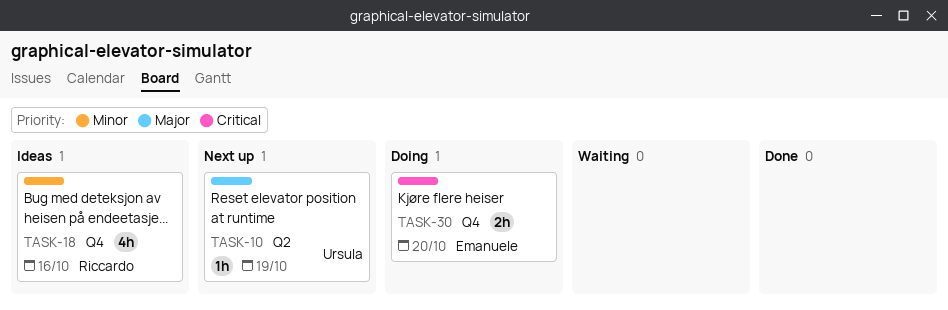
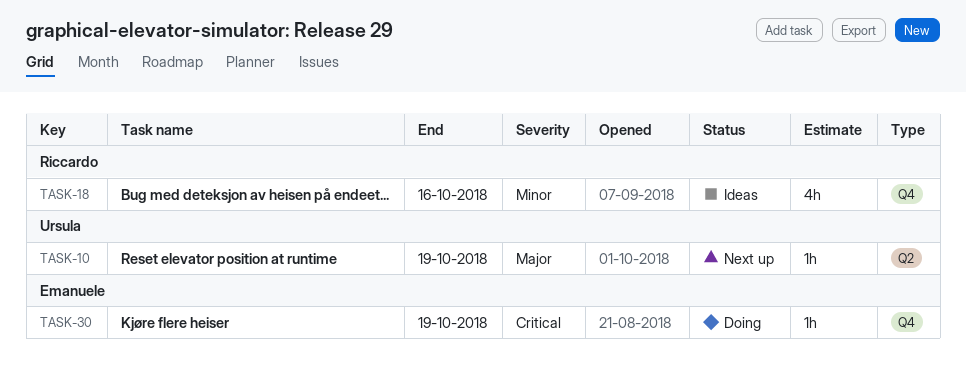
TASK-30, estimate: 2h -> 1h
TASK-30, due: Oct 20 -> Oct 19

